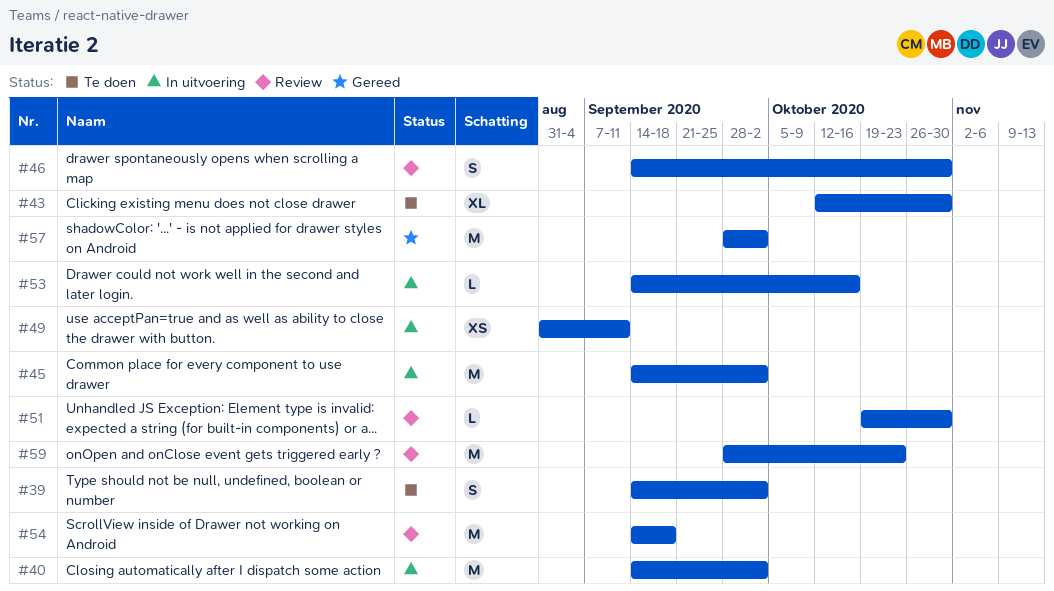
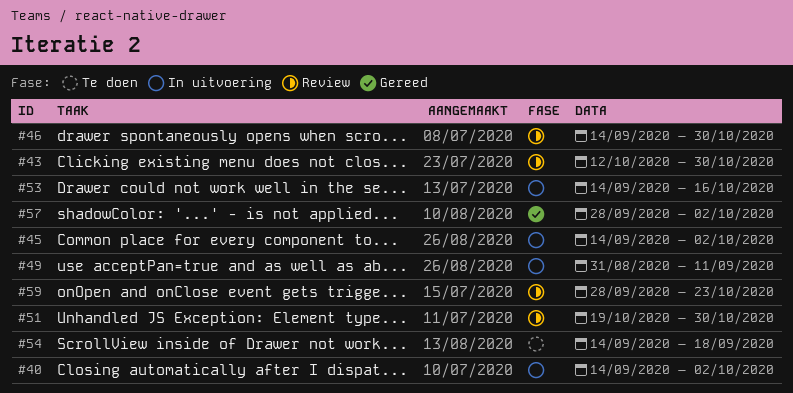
#39: present -> none
#43, status: Te doen -> Review
#54, status: Review -> Te doen

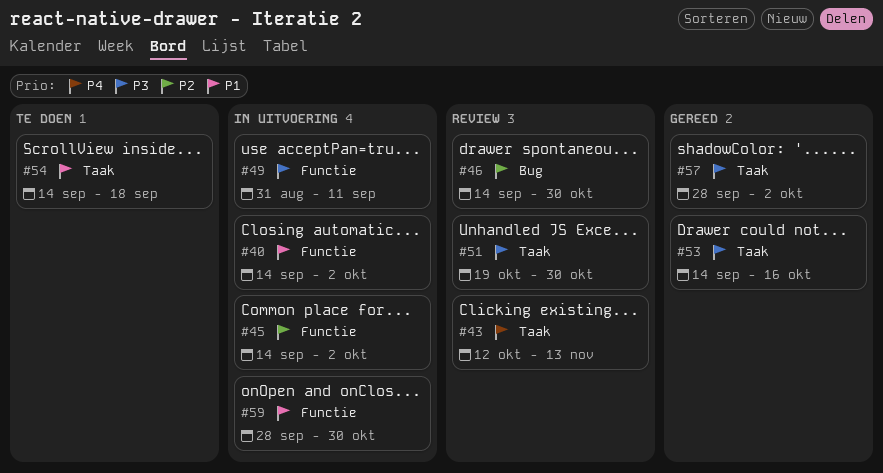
#43, due: Oct 30 -> Nov 13
#53, status: In uitvoering -> Gereed
#59, status: Review -> In uitvoering
#59, due: Oct 23 -> Oct 30

